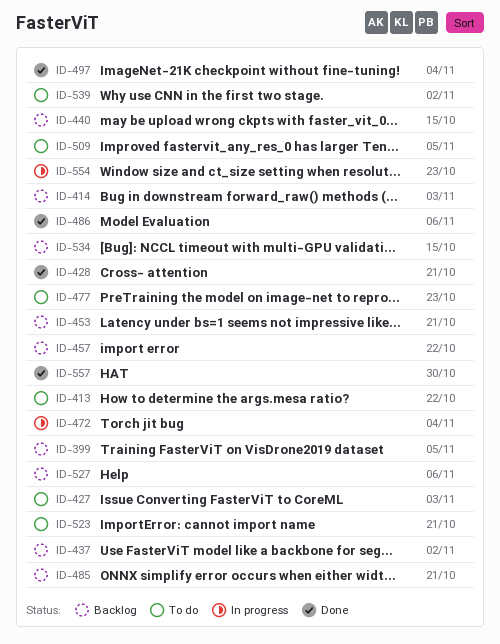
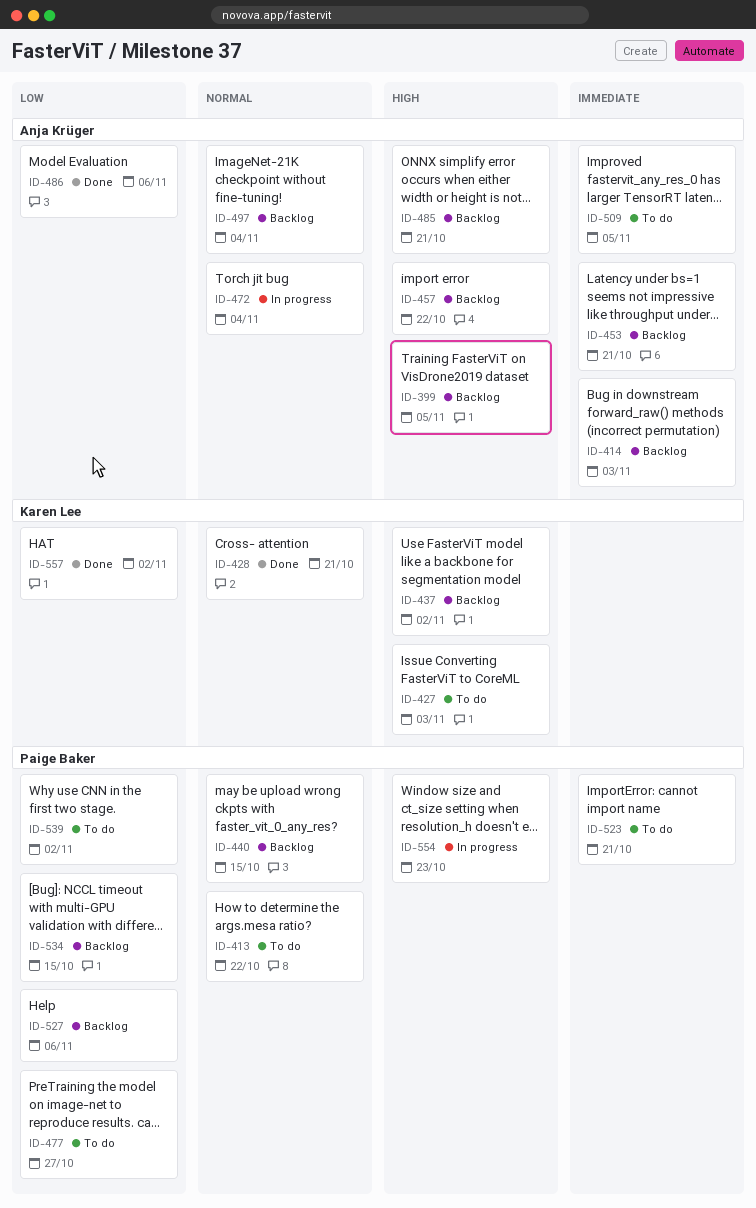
ID-477, due: Oct 23 -> Oct 27
ID-497, status: Done -> Backlog
ID-557, due: Oct 30 -> Nov 2

